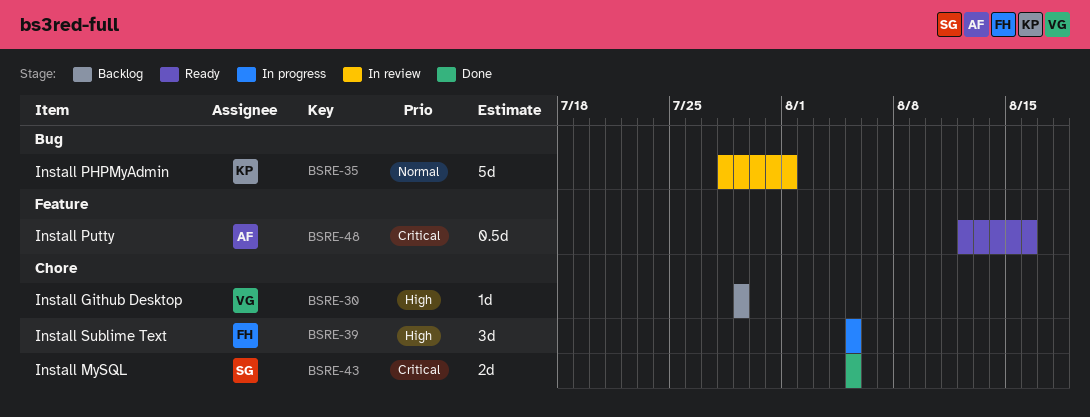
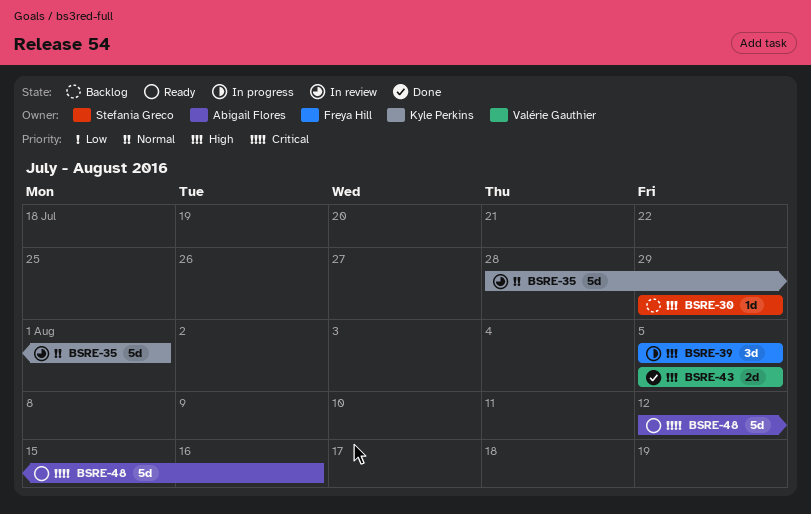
BSRE-30, owner: Valérie Gauthier -> Stefania Greco
BSRE-43, owner: Stefania Greco -> Valérie Gauthier
BSRE-43, priority: Critical -> High
BSRE-48, estimate: 0.5d -> 5d

